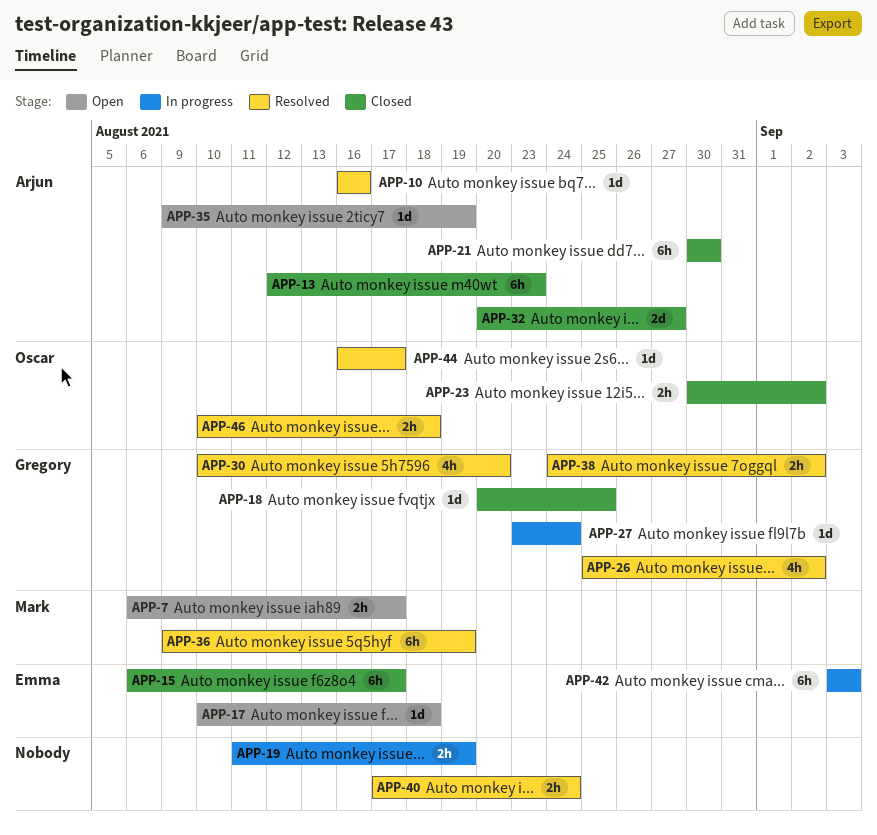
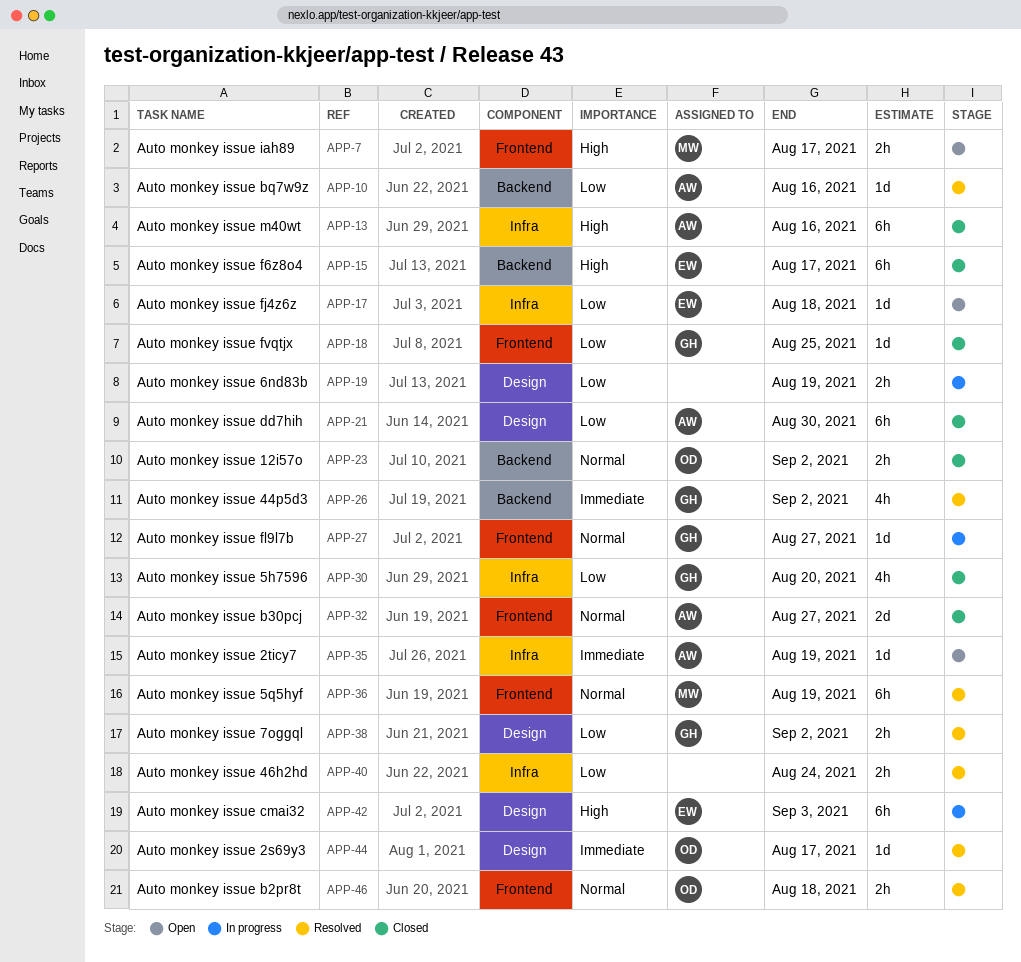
APP-13, due: Aug 23 -> Aug 16
APP-27, due: Aug 24 -> Aug 27
APP-30, status: Resolved -> Closed

